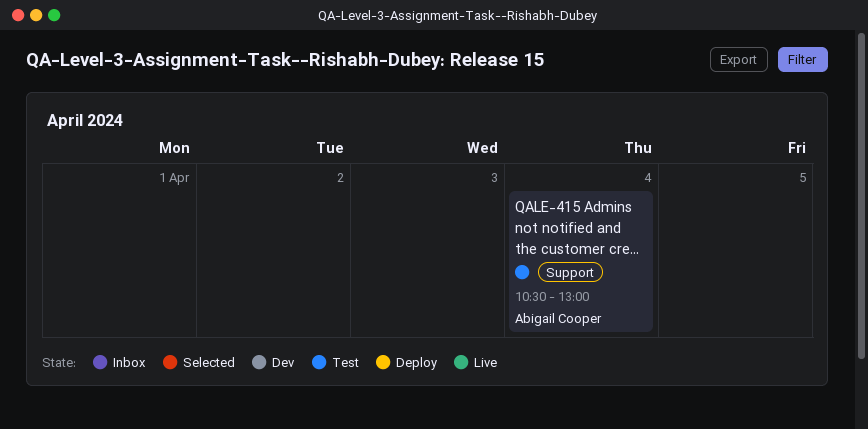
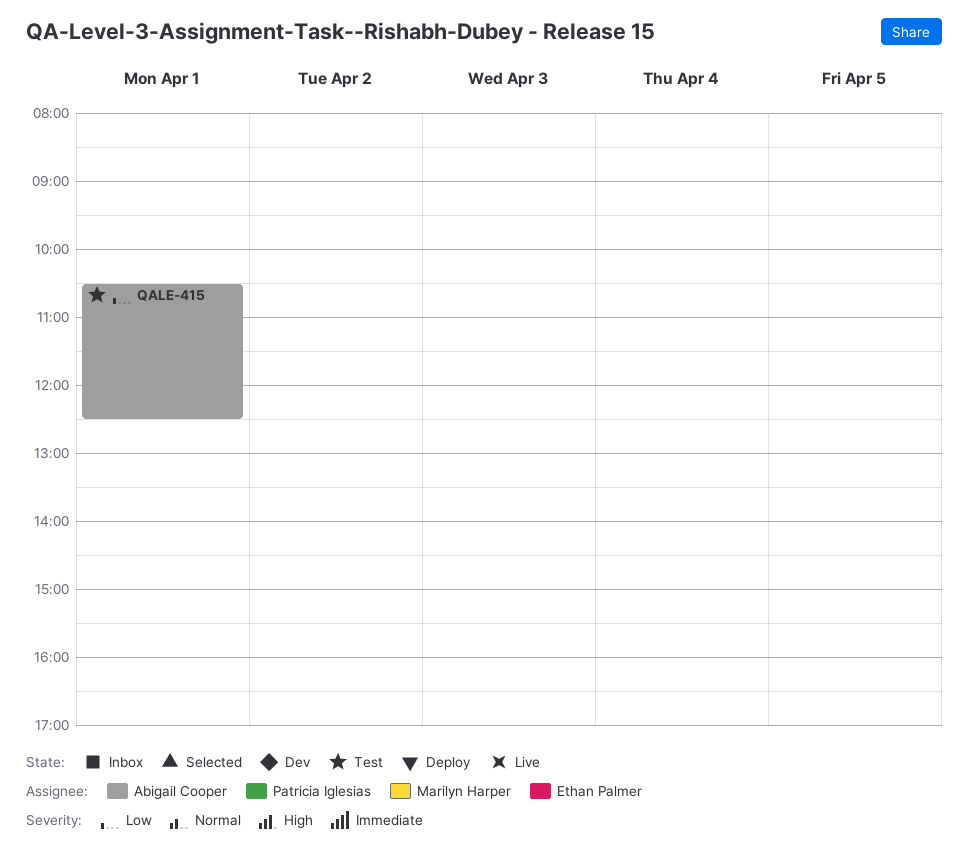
QALE-415, day: Apr 4 -> Apr 1
QALE-415, ends: 13:00 -> 12:30

